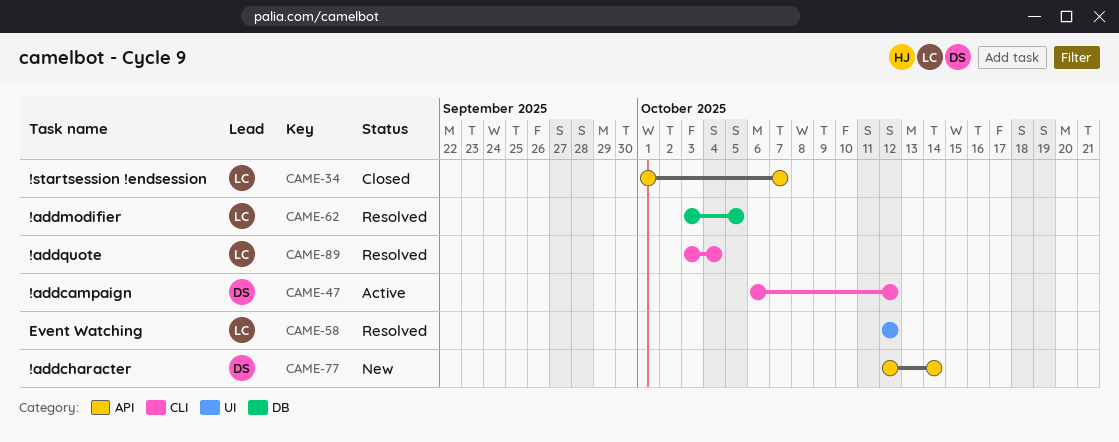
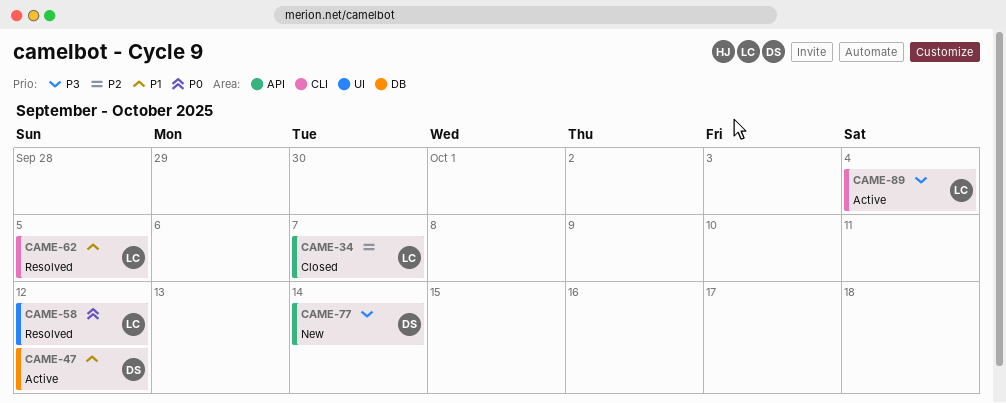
CAME-47, label: CLI -> DB
CAME-62, label: DB -> CLI
CAME-89, status: Resolved -> Active

